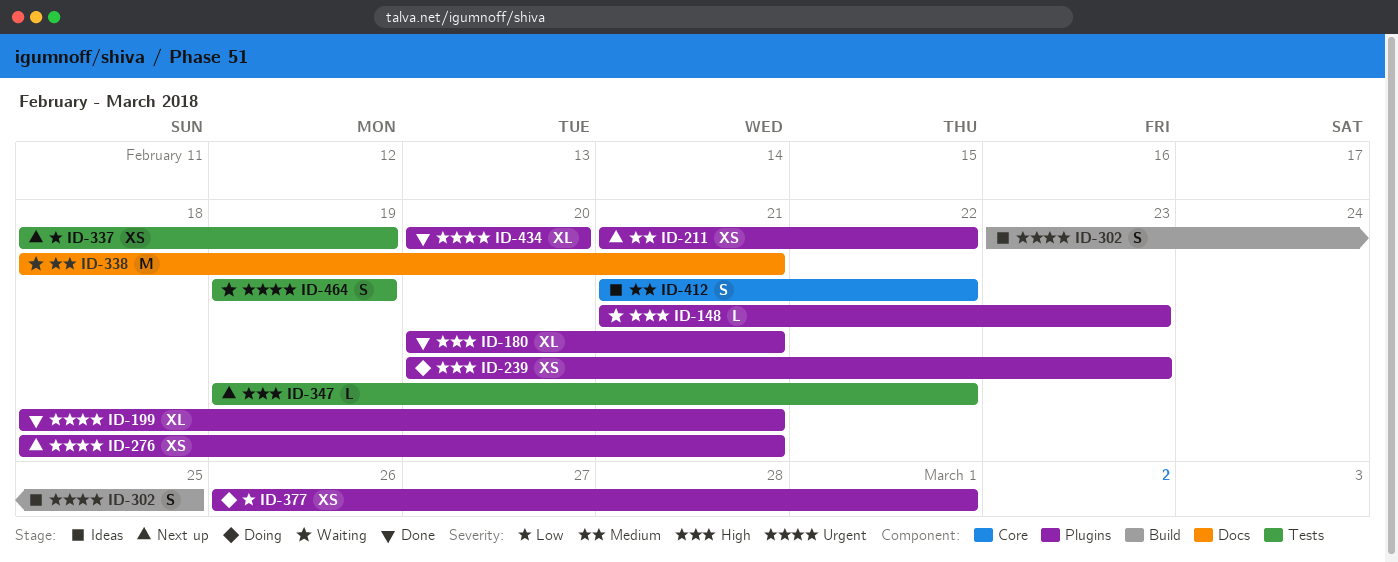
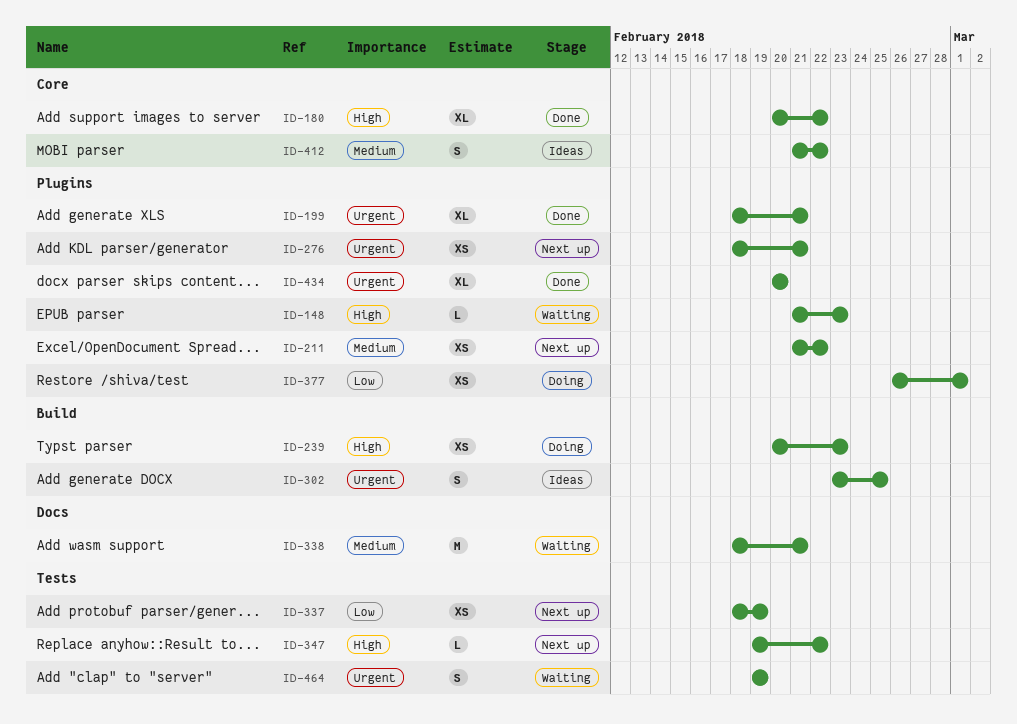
ID-180, label: Plugins -> Core
ID-180, due: Feb 21 -> Feb 22
ID-239, label: Plugins -> Build

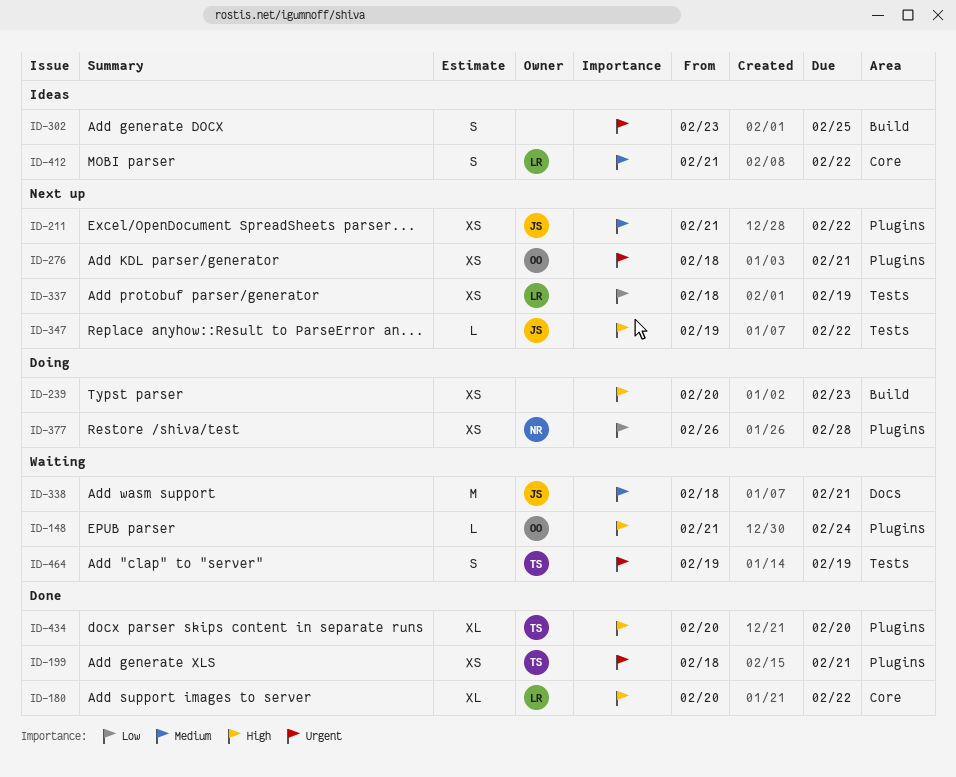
ID-148, due: Feb 23 -> Feb 24
ID-199, estimate: XL -> XS
ID-377, due: Mar 1 -> Feb 28
ID-434, priority: Urgent -> High

